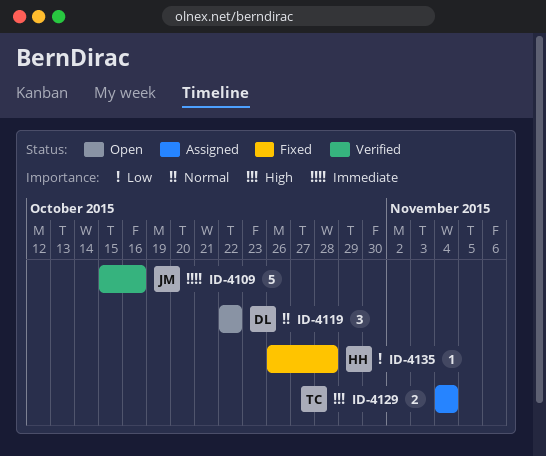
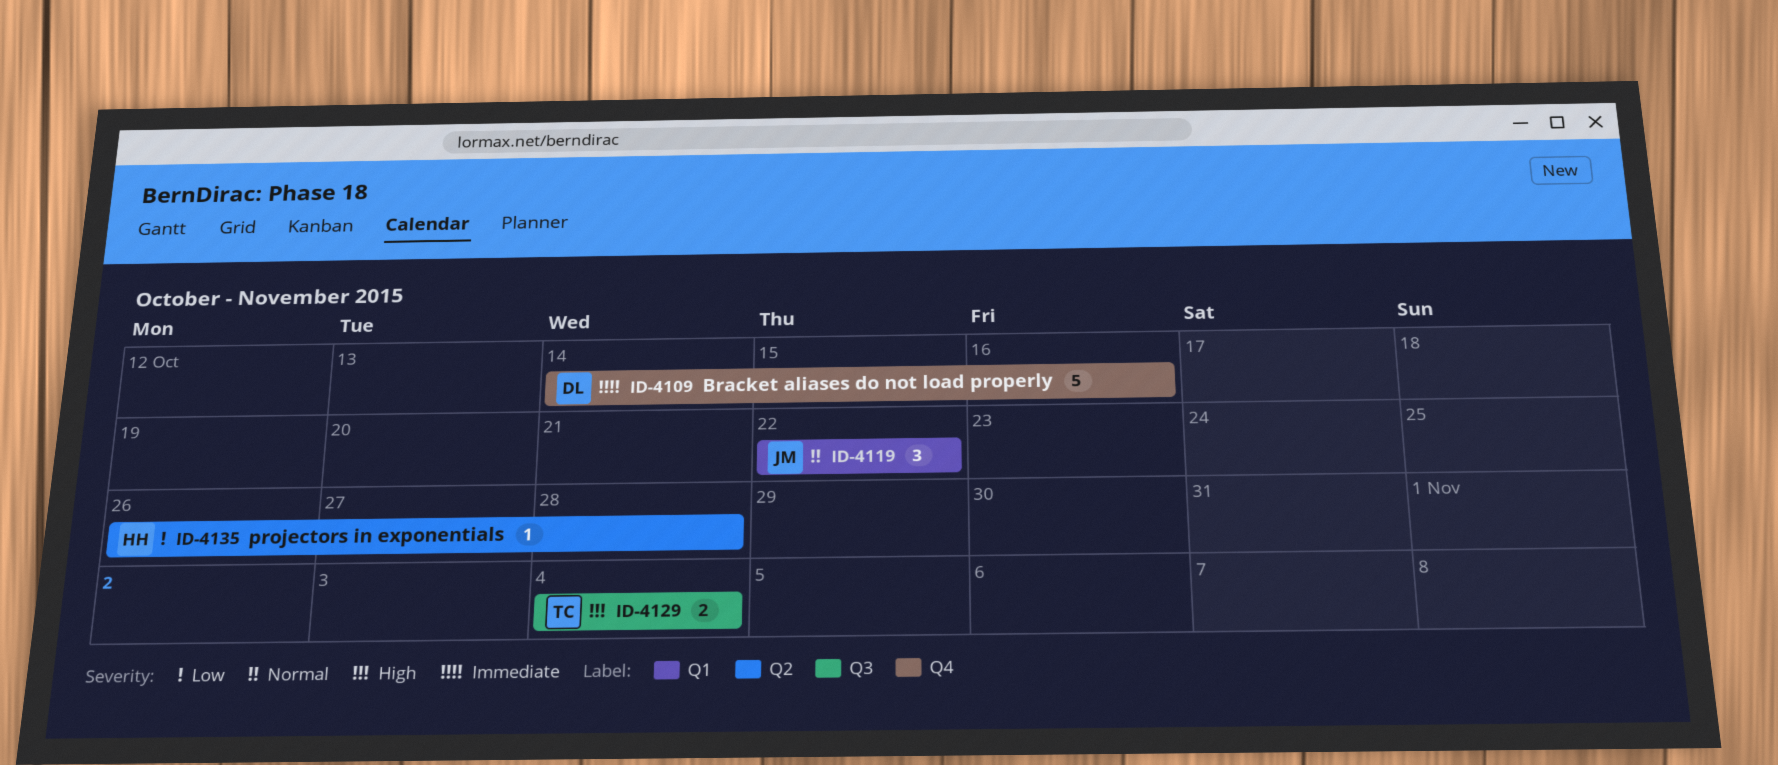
ID-4109, owner: JM -> DL
ID-4109, start: Oct 15 -> Oct 14
ID-4119, owner: DL -> JM

